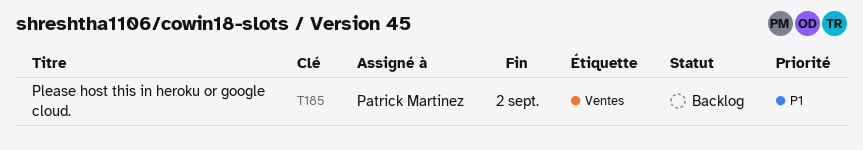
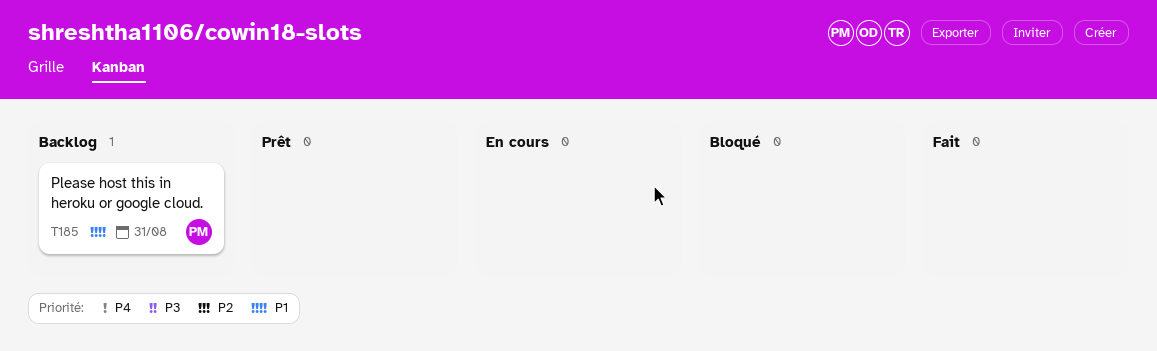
T185, due: Sep 2 -> Aug 31

